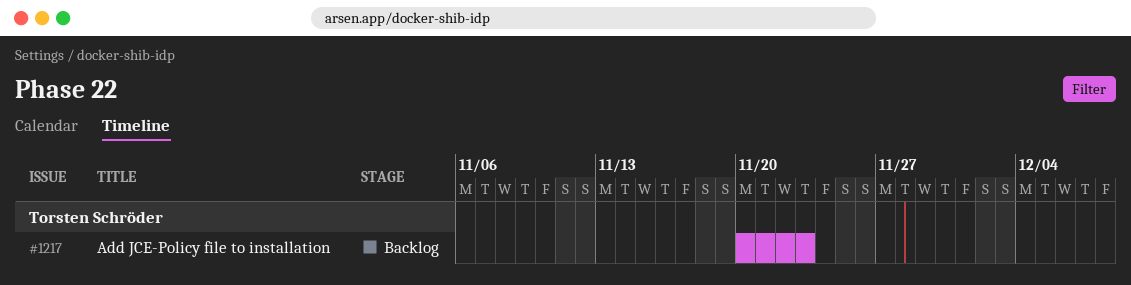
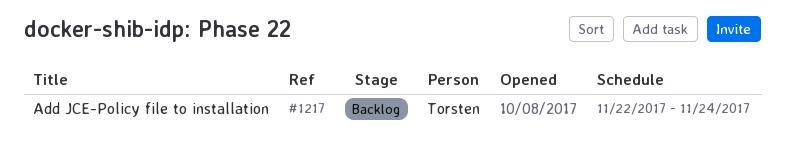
#1217, start: Nov 20 -> Nov 22
#1217, due: Nov 23 -> Nov 24

